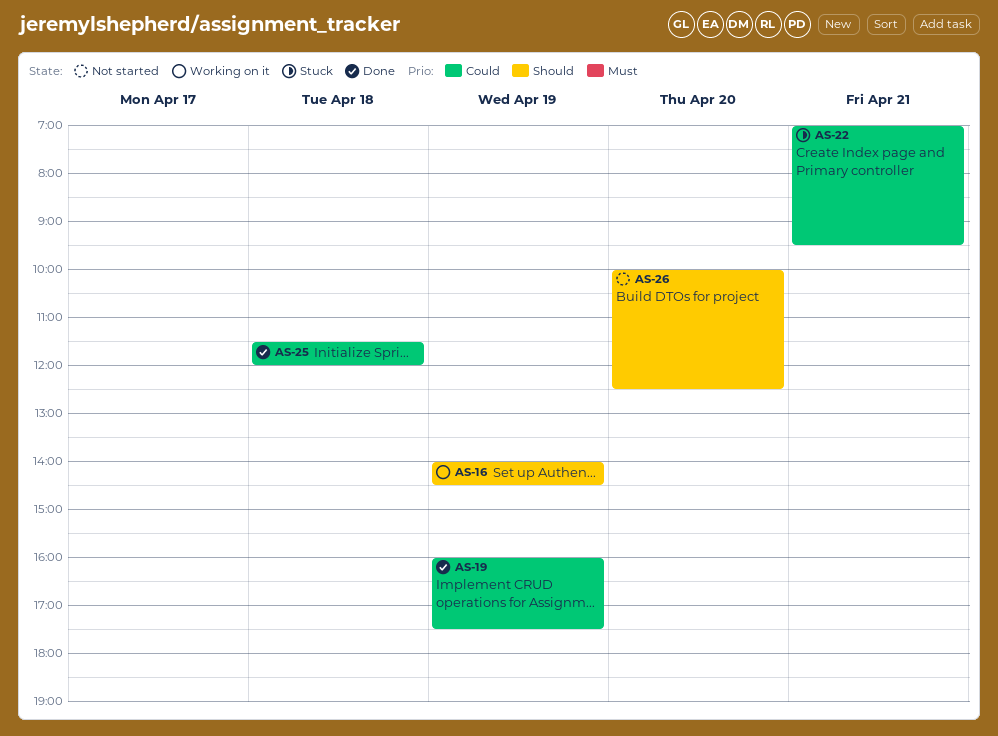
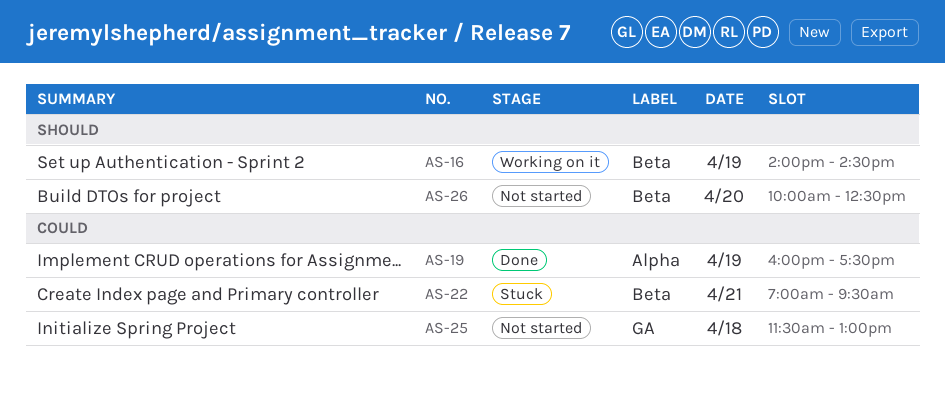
AS-25, status: Done -> Not started
AS-25, ends: 12:00 -> 13:00

